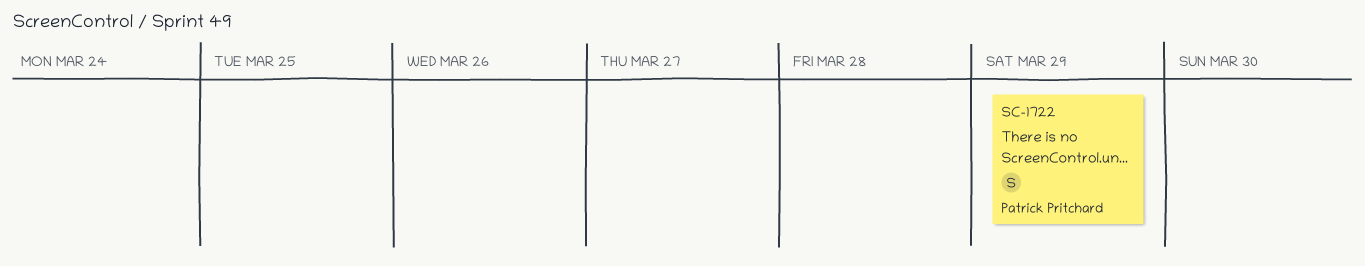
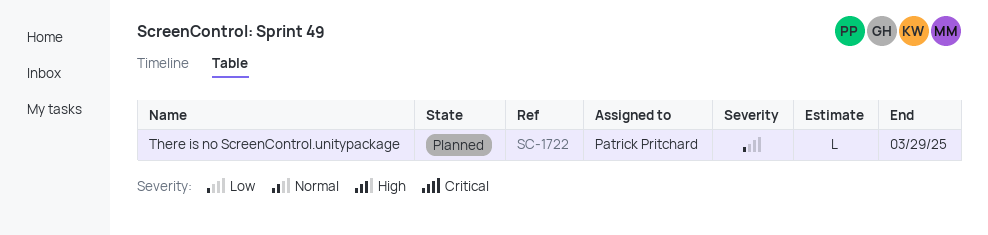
SC-1722, estimate: S -> L

